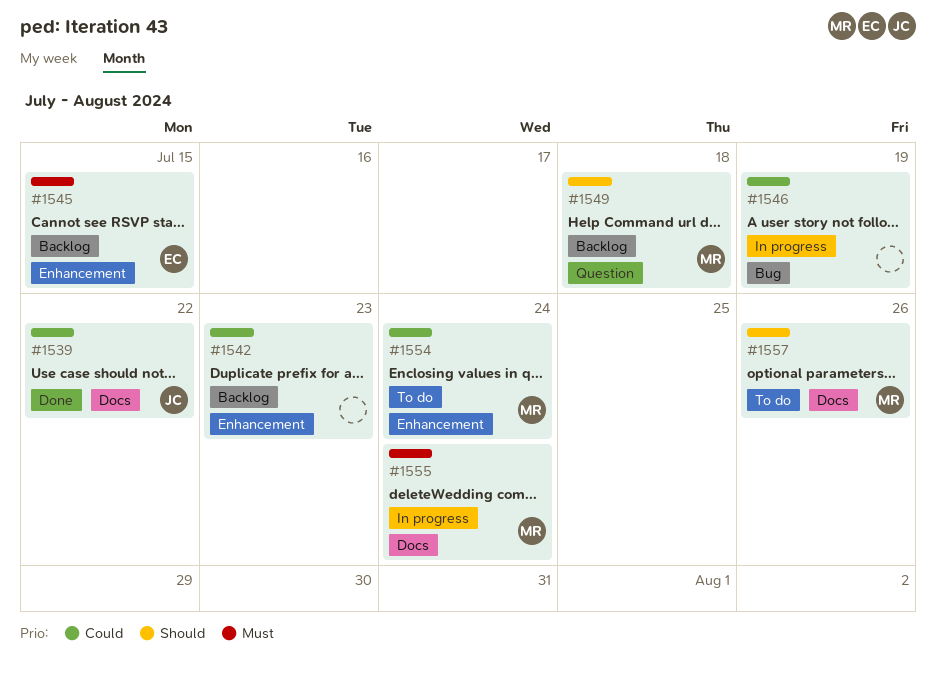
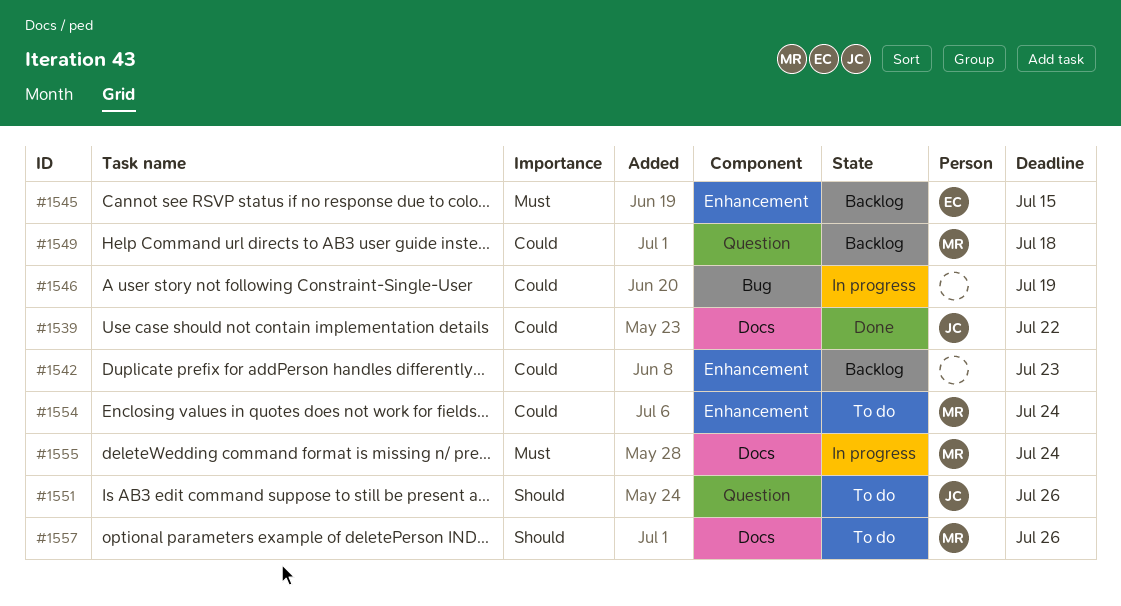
#1549, priority: Should -> Could
#1551: none -> present

